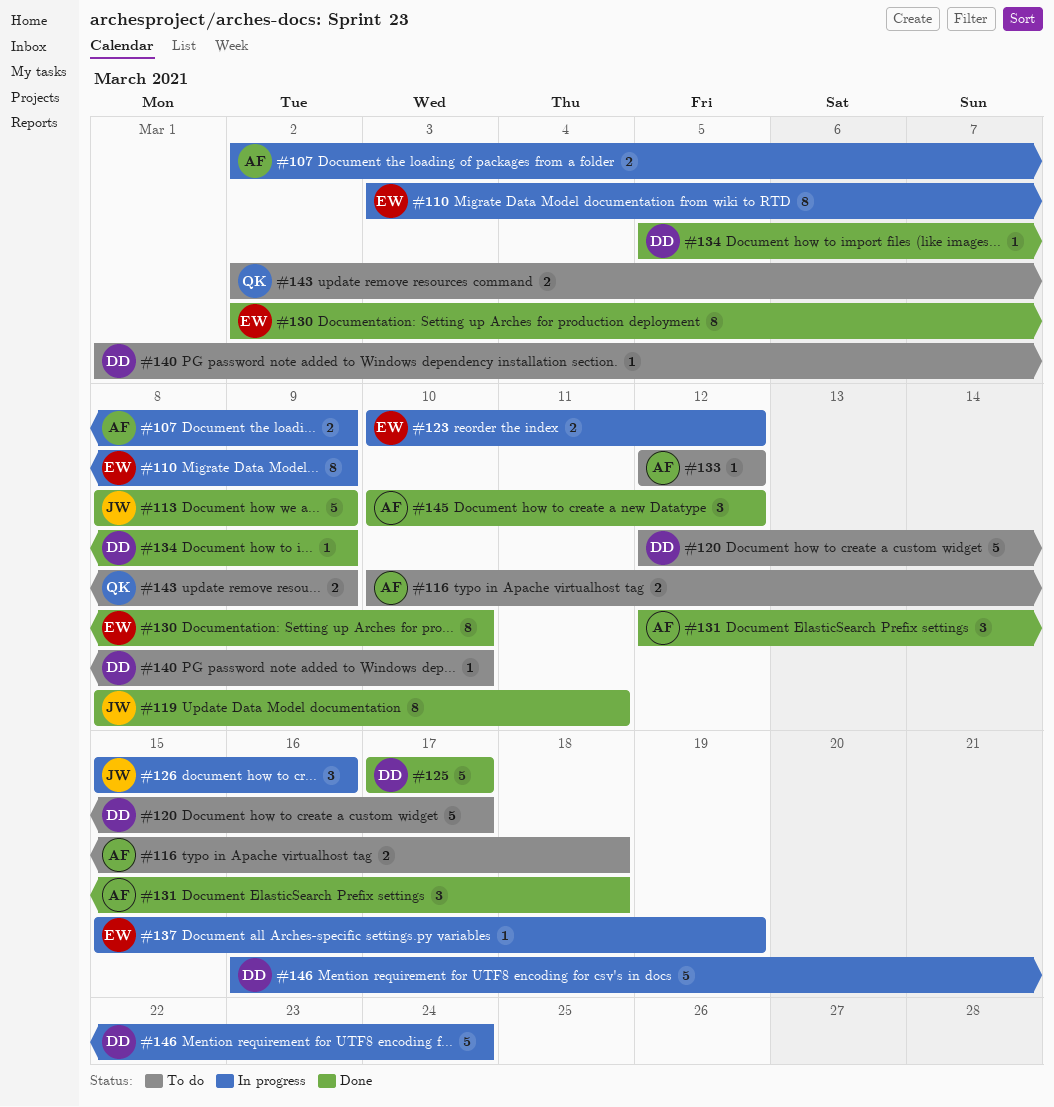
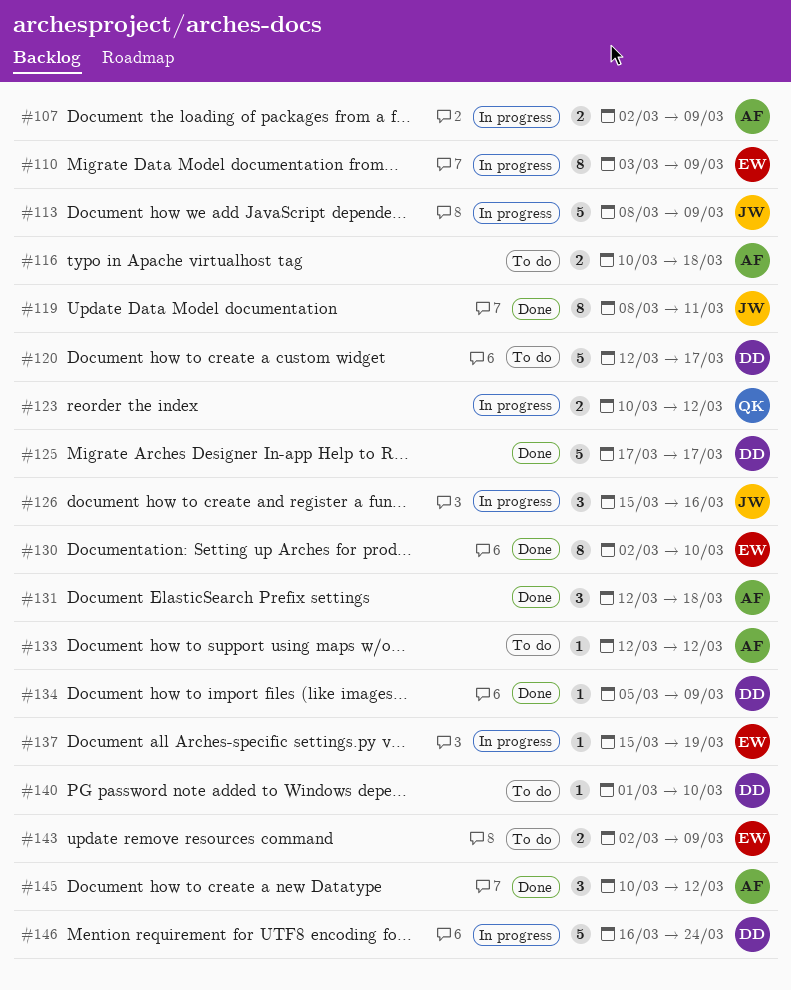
#113, status: Done -> In progress
#123, owner: EW -> QK
#143, owner: QK -> EW

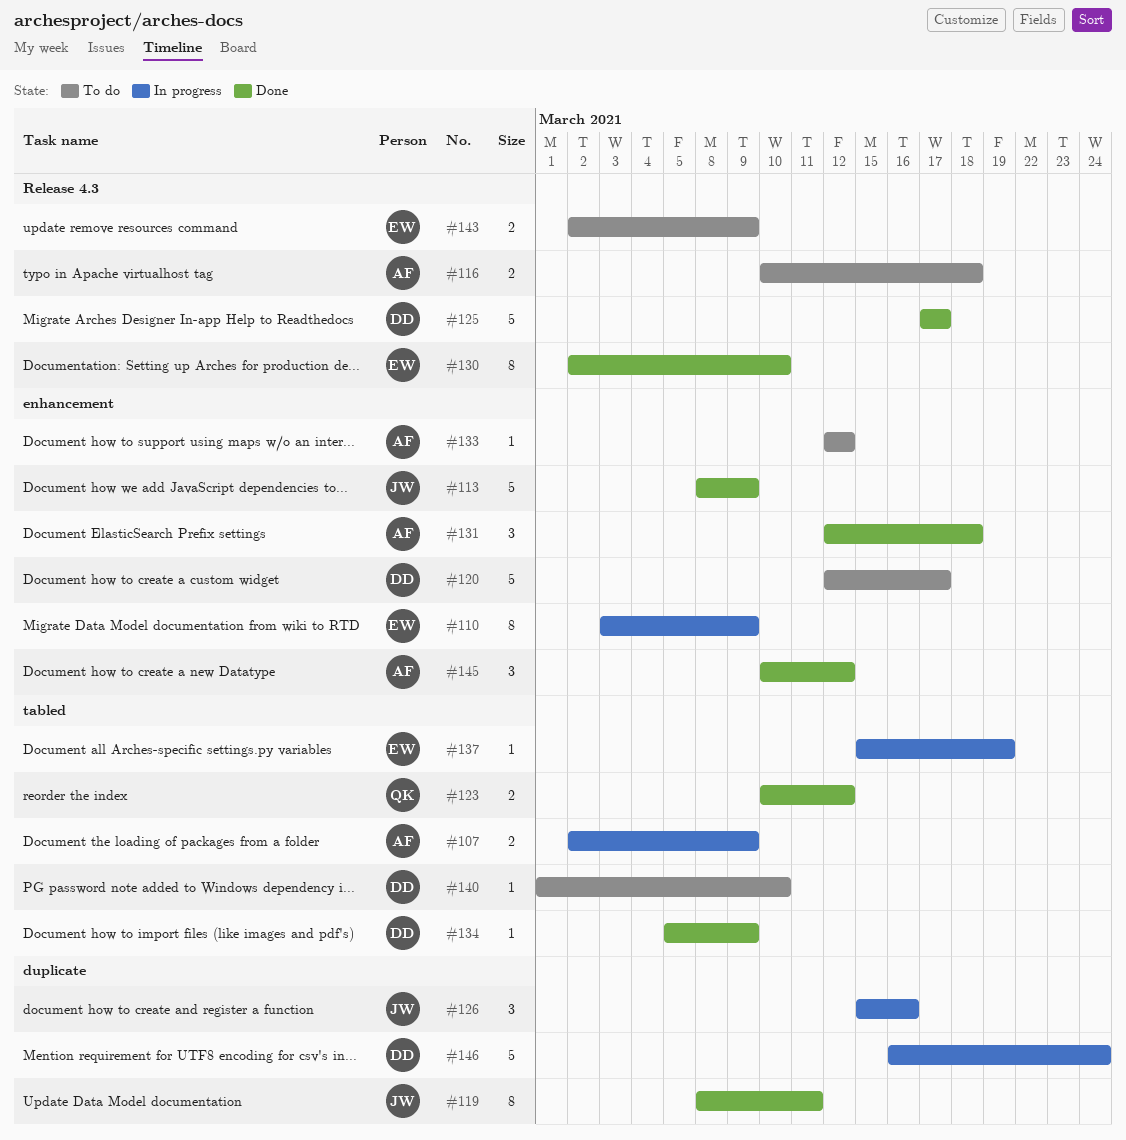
#113, status: In progress -> Done
#123, status: In progress -> Done

